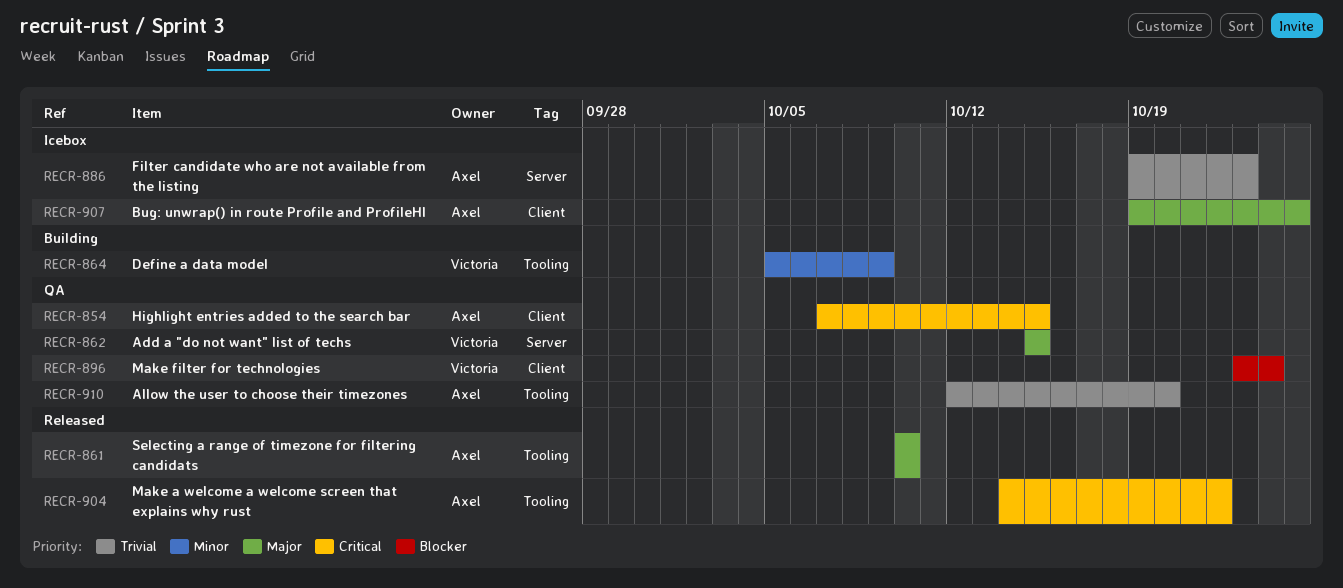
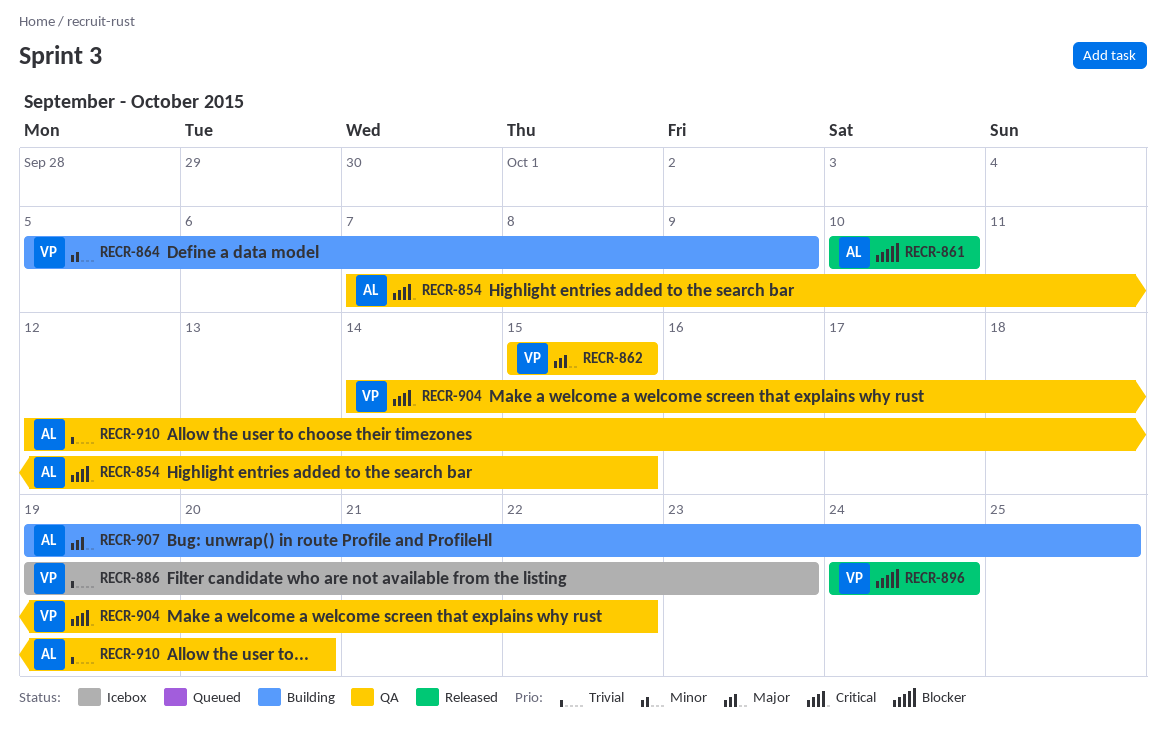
RECR-861, priority: Major -> Blocker
RECR-886, owner: Axel -> Victoria
RECR-896, status: QA -> Released
RECR-896, start: Oct 23 -> Oct 24
RECR-904, status: Released -> QA
RECR-904, owner: Axel -> Victoria
RECR-907, status: Icebox -> Building

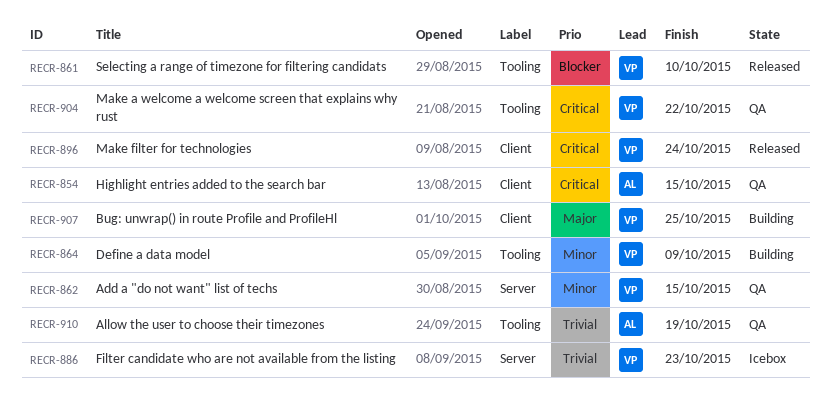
RECR-861, owner: AL -> VP
RECR-862, priority: Major -> Minor
RECR-896, priority: Blocker -> Critical
RECR-907, owner: AL -> VP
RECR-910, due: Oct 20 -> Oct 19

